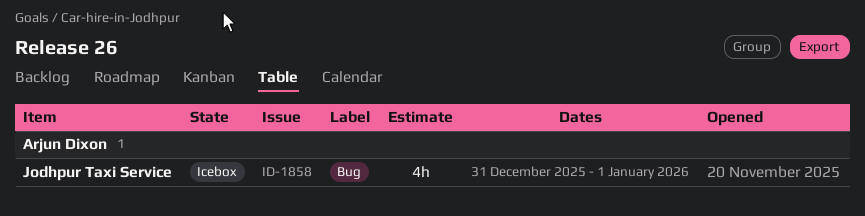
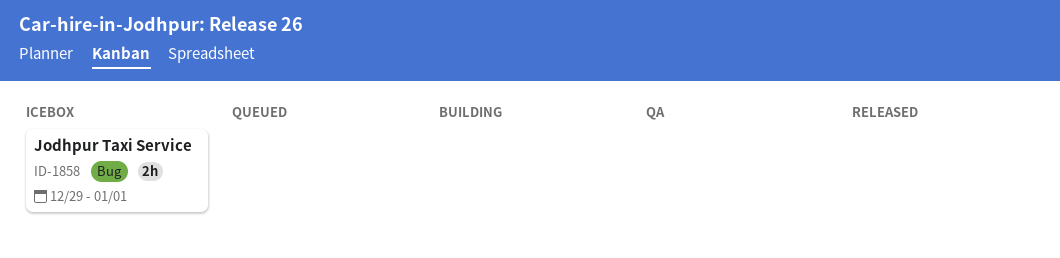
ID-1858, estimate: 4h -> 2h
ID-1858, start: Dec 31 -> Dec 29

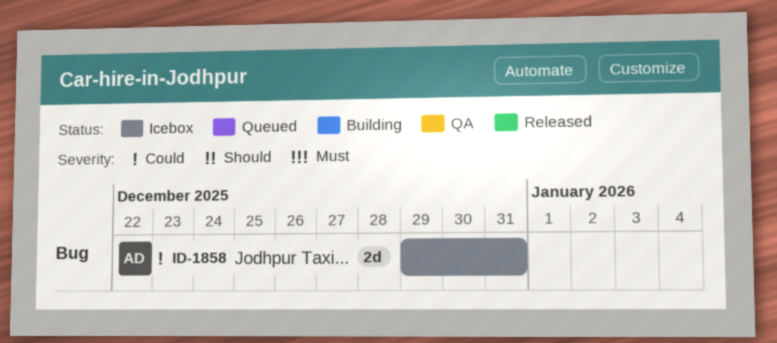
ID-1858, estimate: 2h -> 2d
ID-1858, due: Jan 1 -> Dec 31

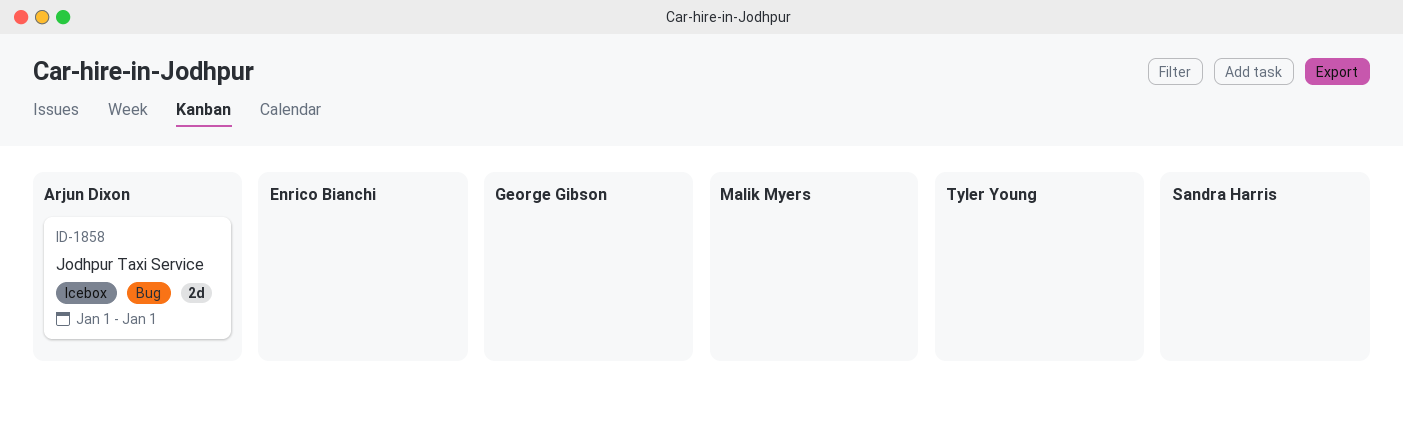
ID-1858, start: Dec 29 -> Jan 1
ID-1858, due: Dec 31 -> Jan 1

